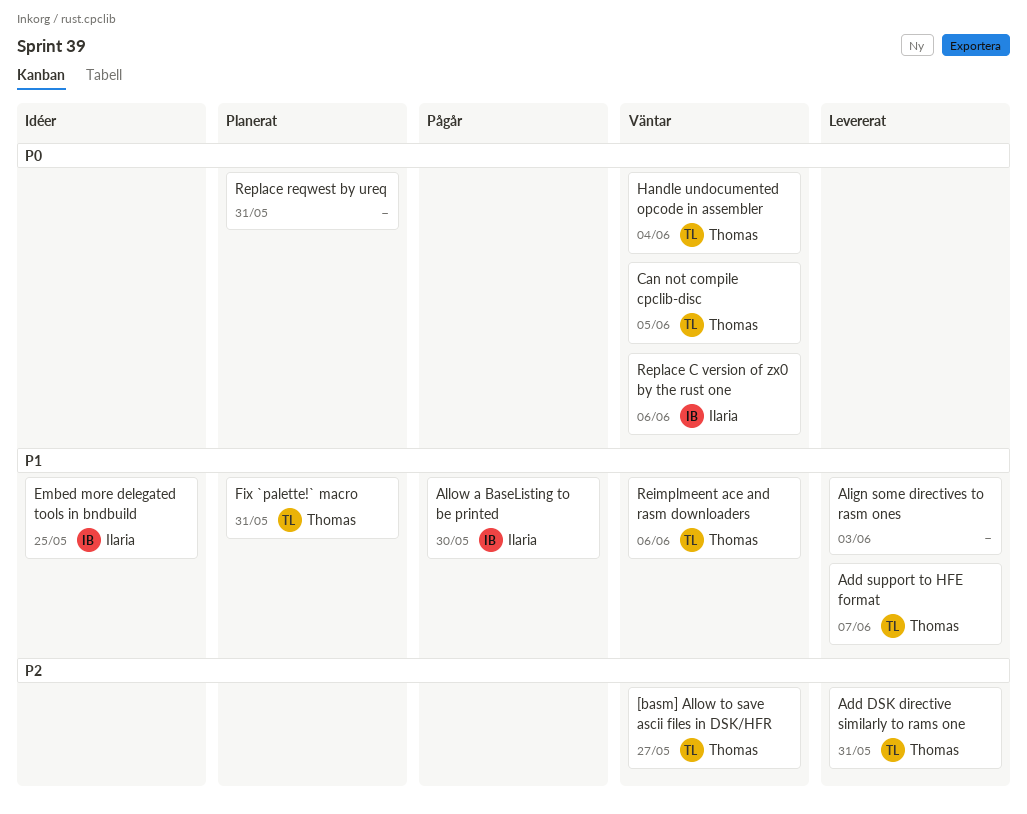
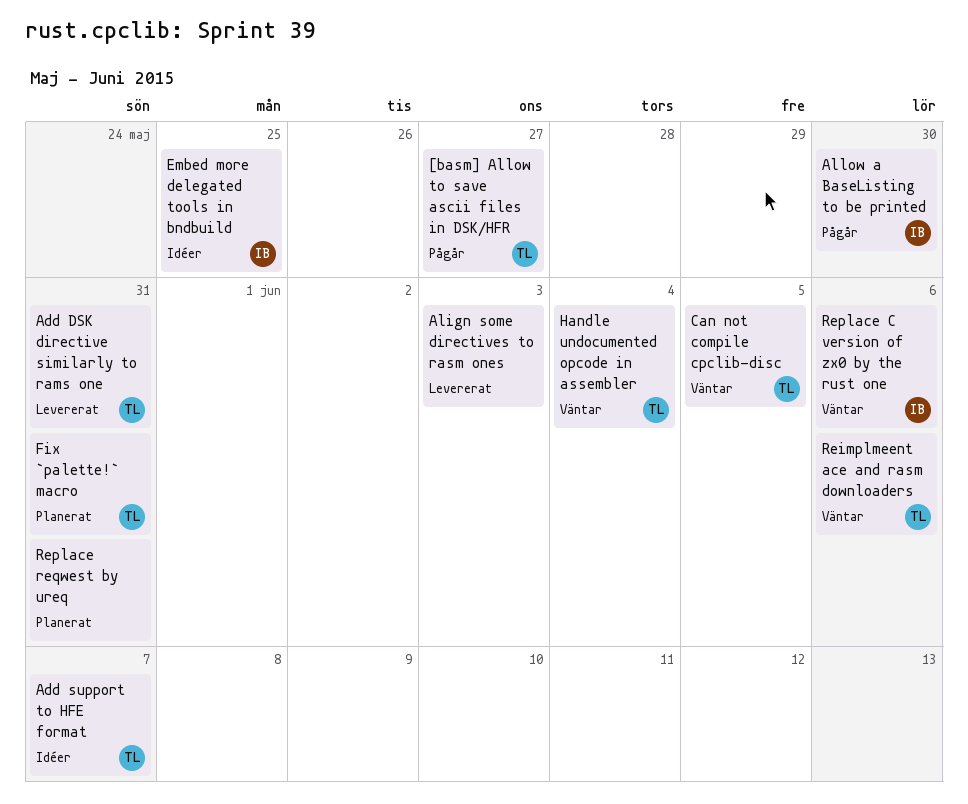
[basm] Allow to save ascii files in DSK/HFR, status: Väntar -> Pågår
Add support to HFE format, status: Levererat -> Idéer

